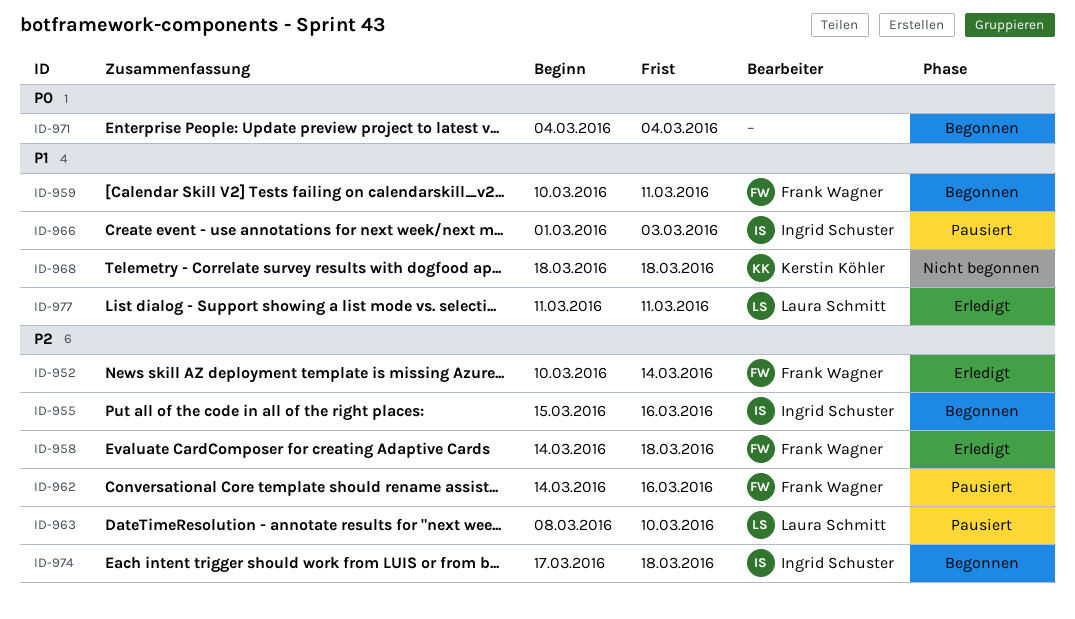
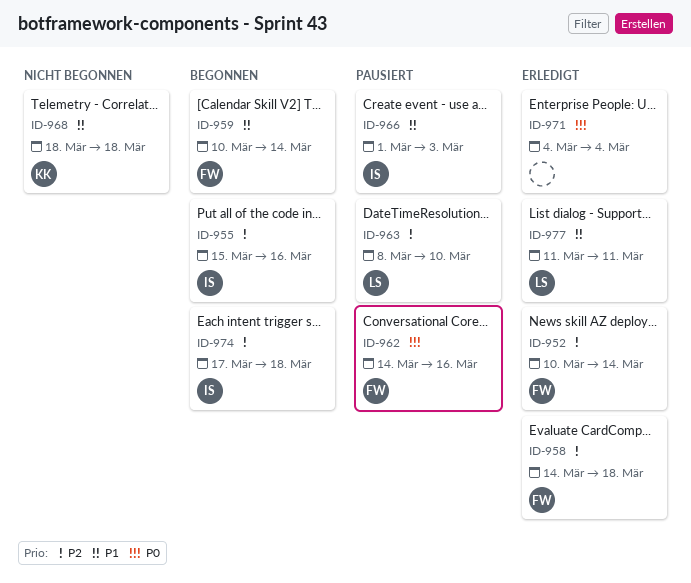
ID-959, due: Mar 11 -> Mar 14
ID-962, priority: P2 -> P0
ID-971, status: Begonnen -> Erledigt

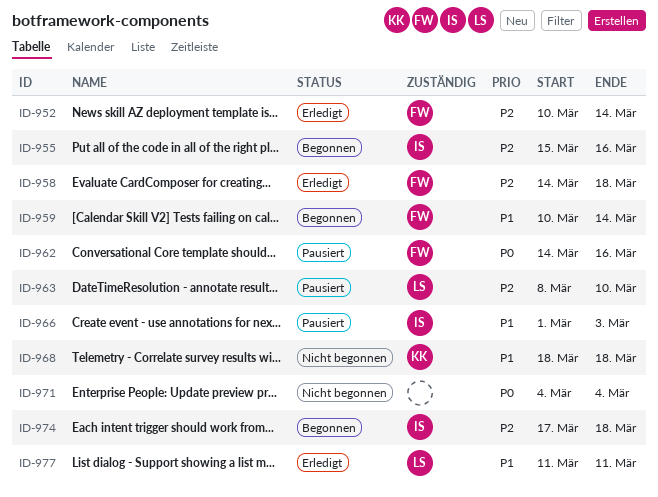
ID-971, status: Erledigt -> Nicht begonnen

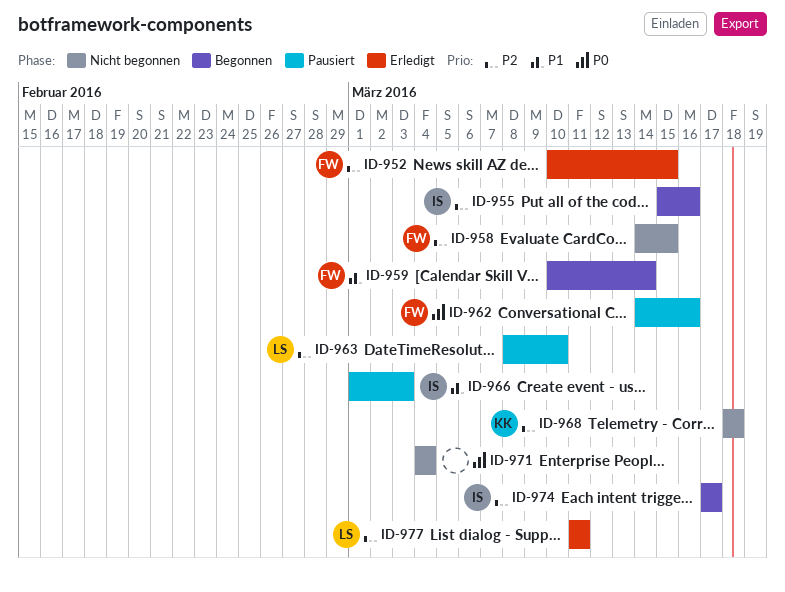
ID-952, due: Mar 14 -> Mar 15
ID-958, status: Erledigt -> Nicht begonnen
ID-958, due: Mar 18 -> Mar 15
ID-968, priority: P1 -> P2
ID-974, due: Mar 18 -> Mar 17
ID-977, priority: P1 -> P2

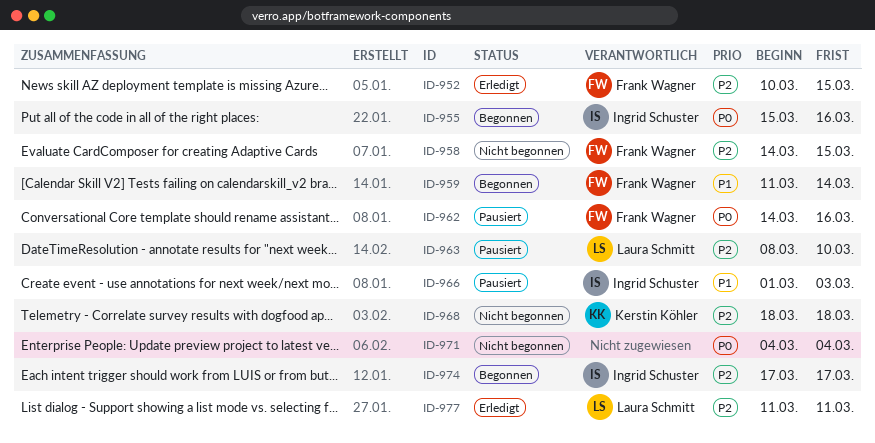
ID-955, priority: P2 -> P0
ID-959, start: Mar 10 -> Mar 11

